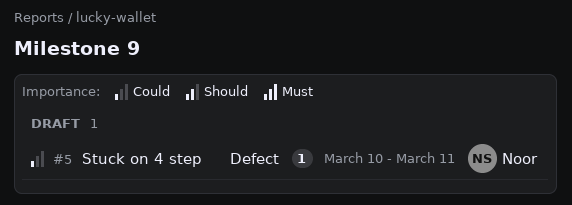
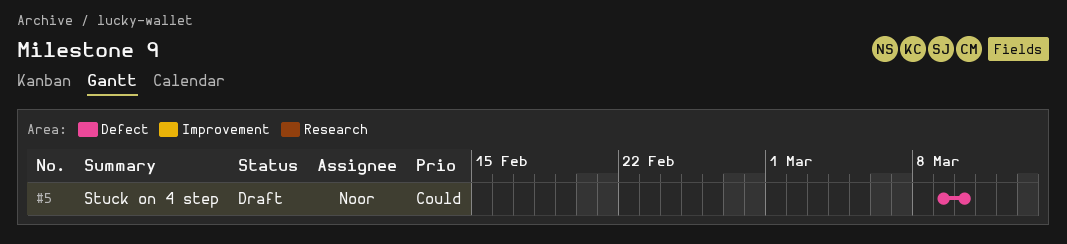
#5, start: Mar 10 -> Mar 9
#5, due: Mar 11 -> Mar 10

